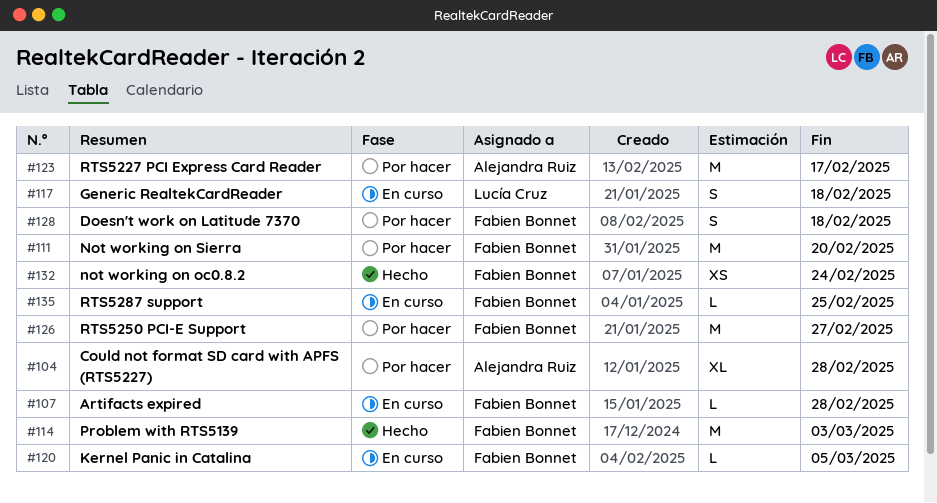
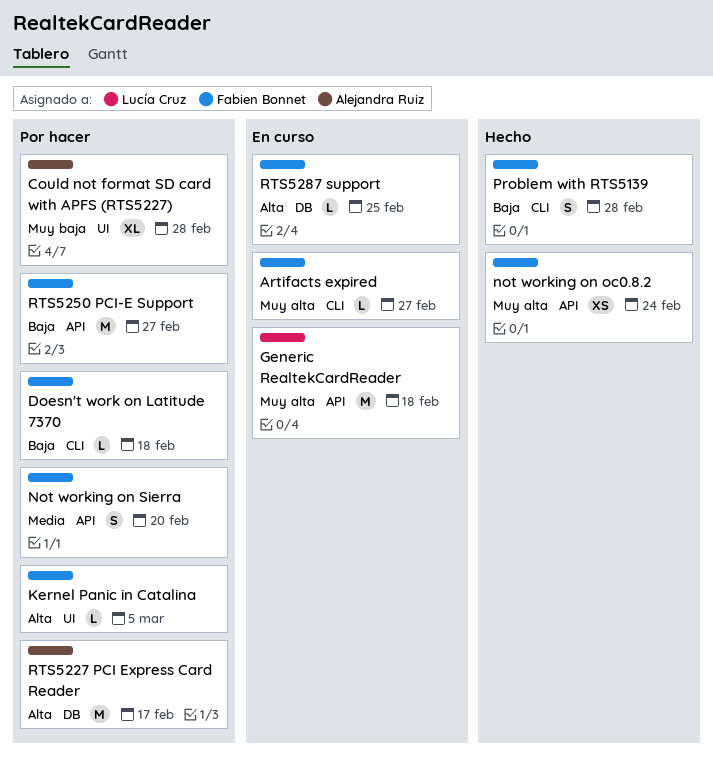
Artifacts expired, due: Feb 28 -> Feb 27
Doesn't work on Latitude 7370, estimate: S -> L
Generic RealtekCardReader, estimate: S -> M
Kernel Panic in Catalina, status: En curso -> Por hacer
Not working on Sierra, estimate: M -> S
Problem with RTS5139, estimate: M -> S
Problem with RTS5139, due: Mar 3 -> Feb 28

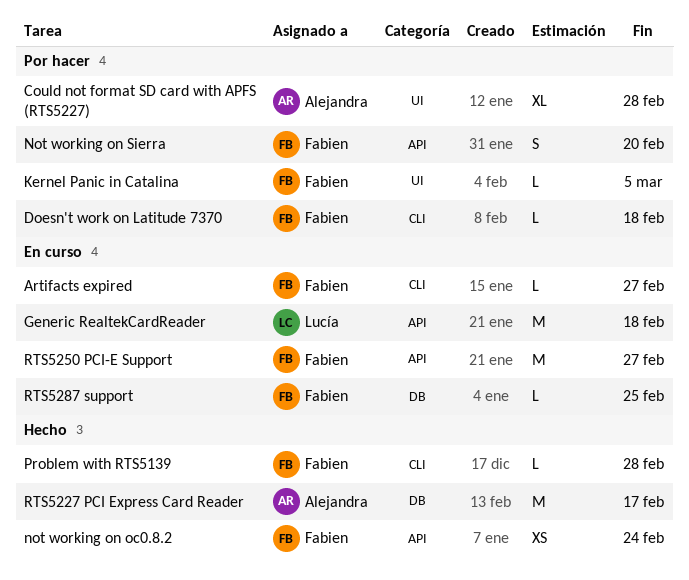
Problem with RTS5139, estimate: S -> L
RTS5227 PCI Express Card Reader, status: Por hacer -> Hecho
RTS5250 PCI-E Support, status: Por hacer -> En curso

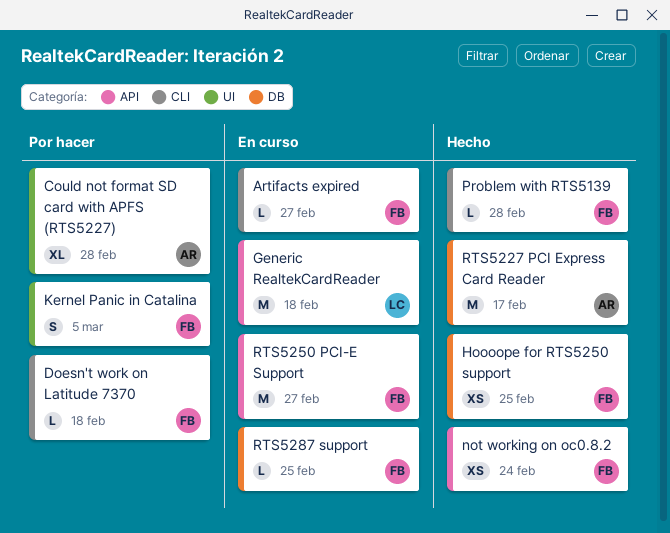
Hoooope for RTS5250 support: none -> present
Kernel Panic in Catalina, estimate: L -> S
Not working on Sierra: present -> none

